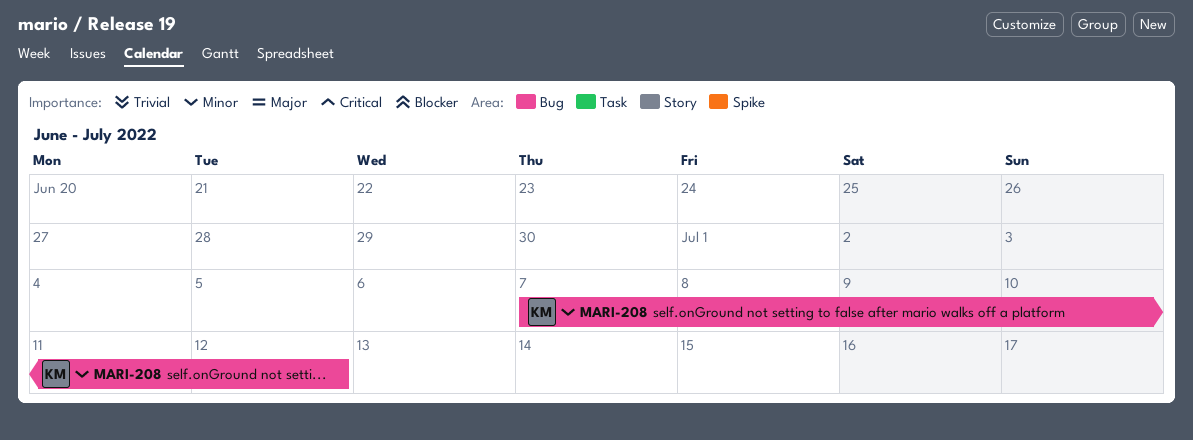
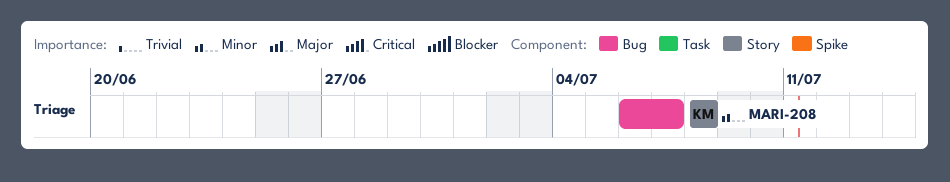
MARI-208, start: Jul 7 -> Jul 6
MARI-208, due: Jul 12 -> Jul 7

